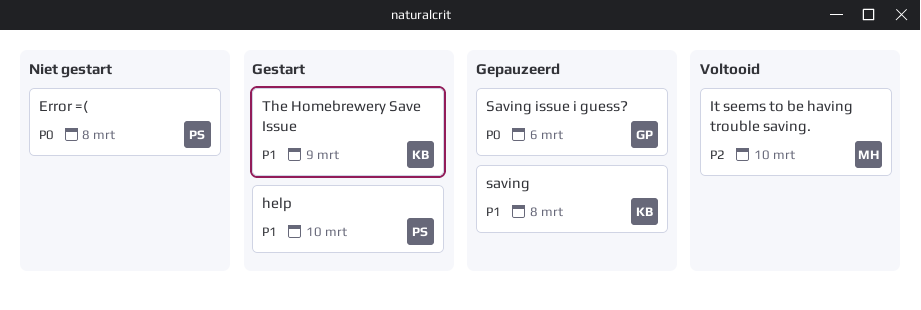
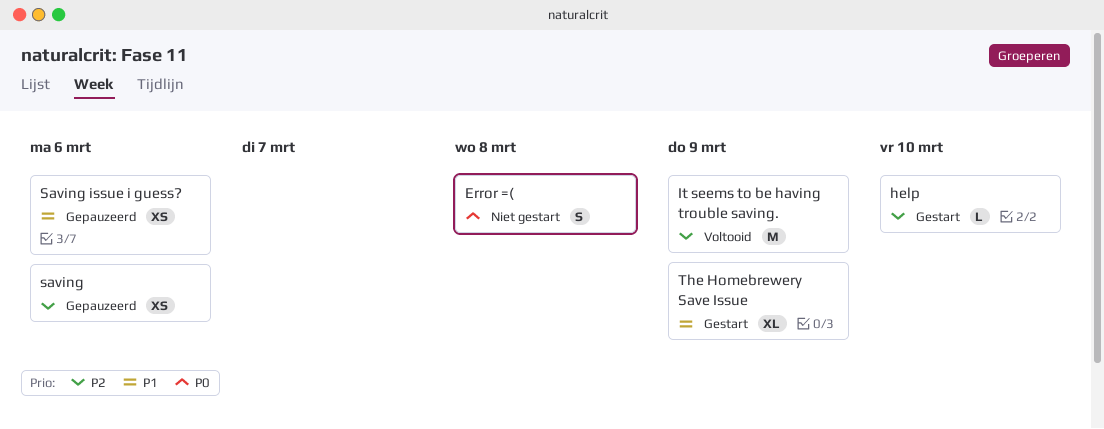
help, priority: P1 -> P2
It seems to be having trouble saving., due: Mar 10 -> Mar 9
saving, priority: P1 -> P2
saving, due: Mar 8 -> Mar 6
Saving issue i guess?, priority: P0 -> P1

